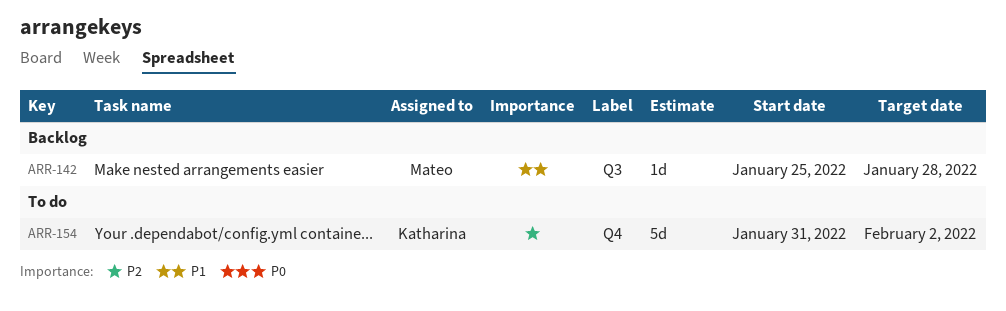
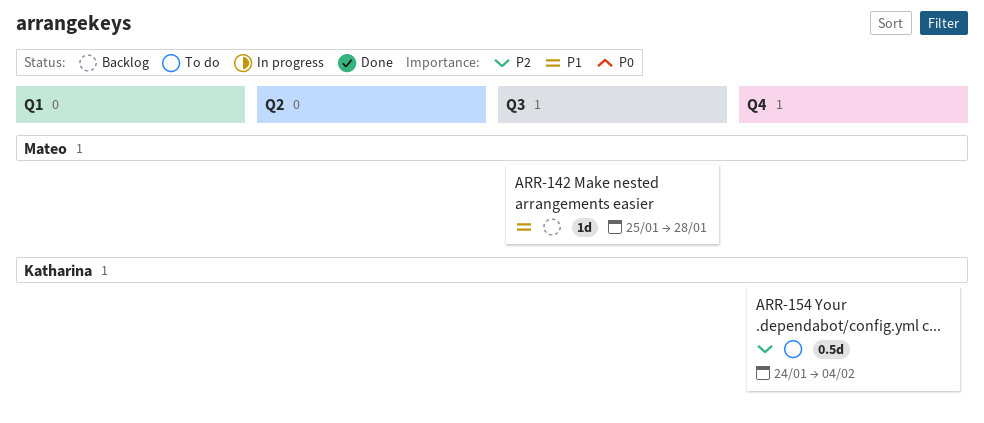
ARR-154, estimate: 5d -> 0.5d
ARR-154, start: Jan 31 -> Jan 24
ARR-154, due: Feb 2 -> Feb 4

